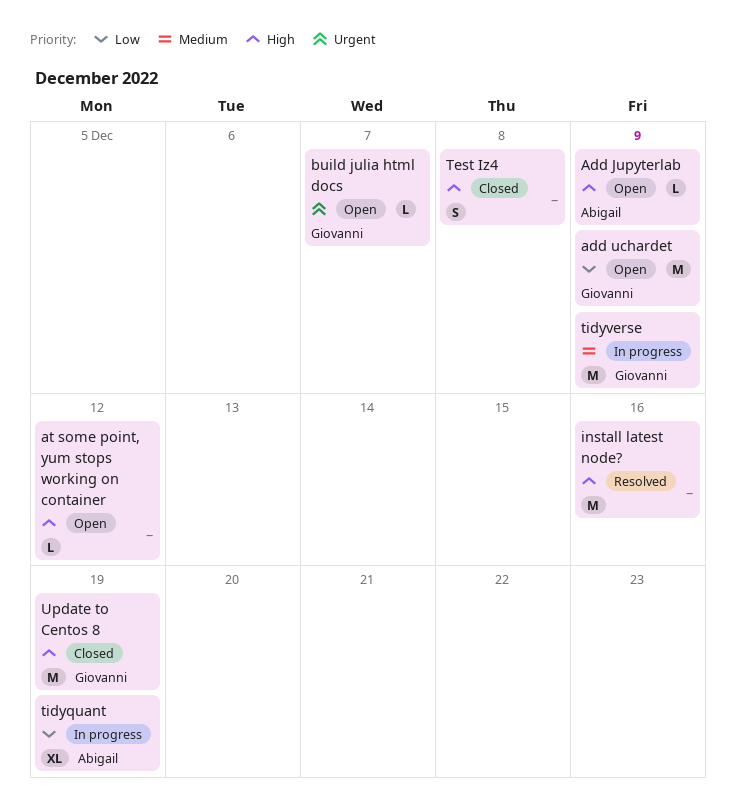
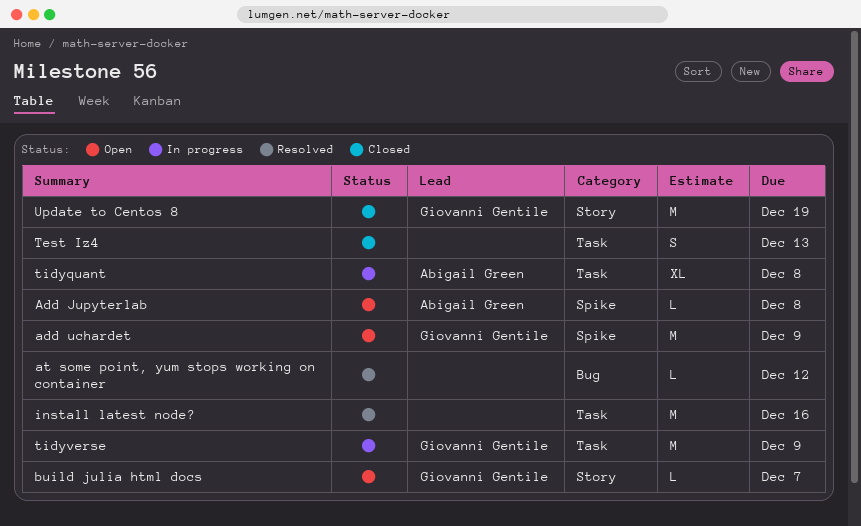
Add Jupyterlab, due: Dec 9 -> Dec 8
at some point, yum stops working on container, status: Open -> Resolved
Test Iz4, due: Dec 8 -> Dec 13
tidyquant, due: Dec 19 -> Dec 8

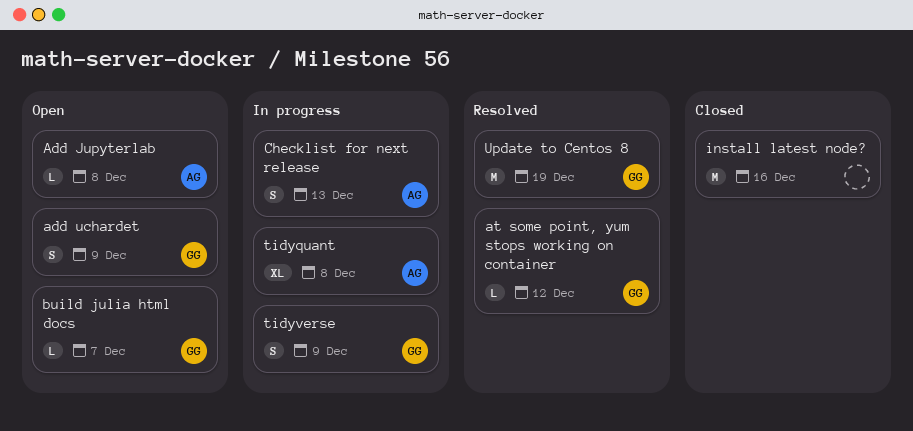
add uchardet, estimate: M -> S
at some point, yum stops working on container, owner: none -> Giovanni Gentile
Checklist for next release: none -> present
install latest node?, status: Resolved -> Closed
Test Iz4: present -> none
tidyverse, estimate: M -> S
Update to Centos 8, status: Closed -> Resolved

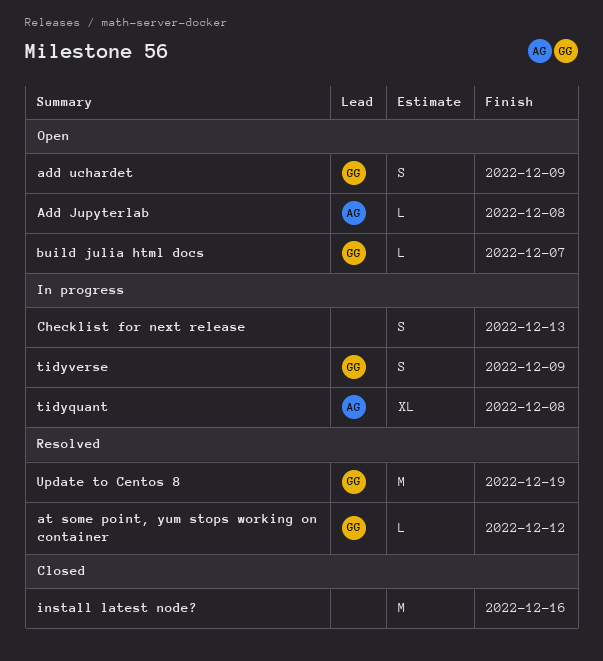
Checklist for next release, owner: AG -> none

